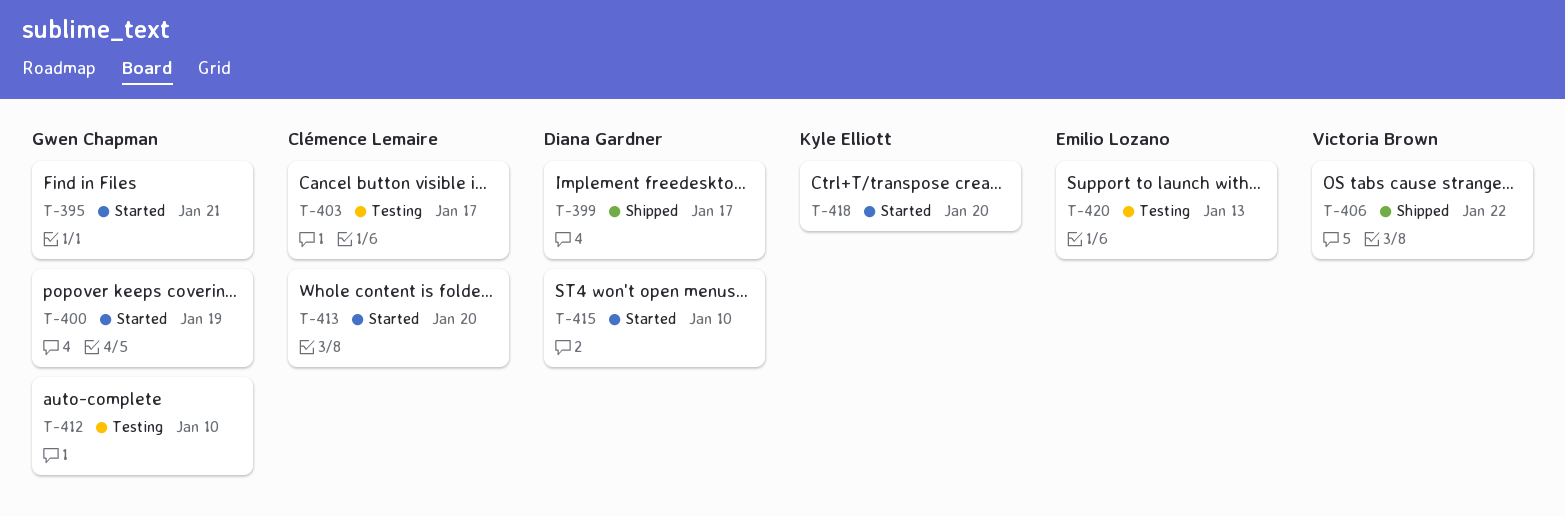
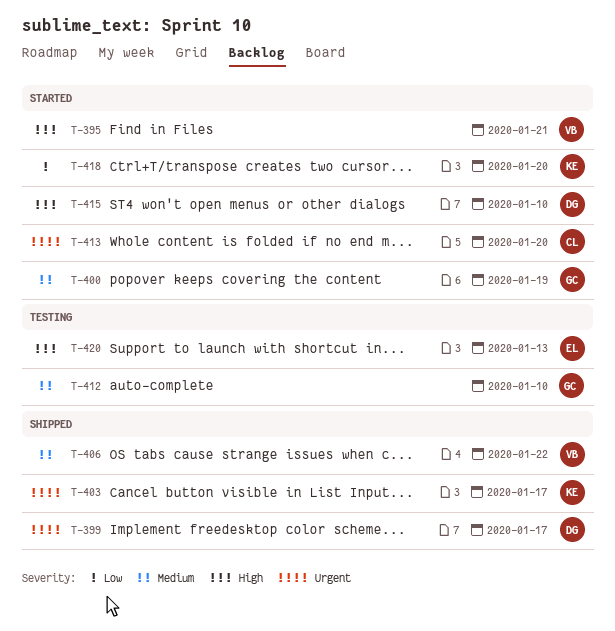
T-395, owner: Gwen Chapman -> Victoria Brown
T-403, status: Testing -> Shipped
T-403, owner: Clémence Lemaire -> Kyle Elliott

